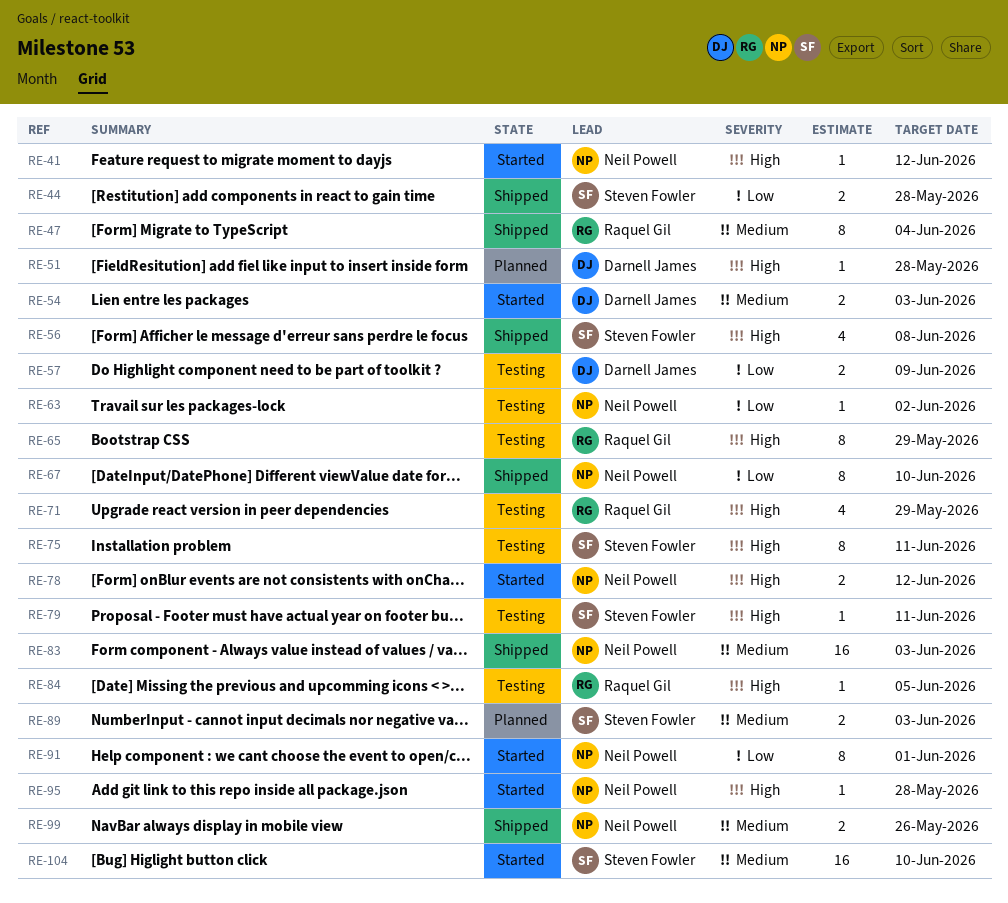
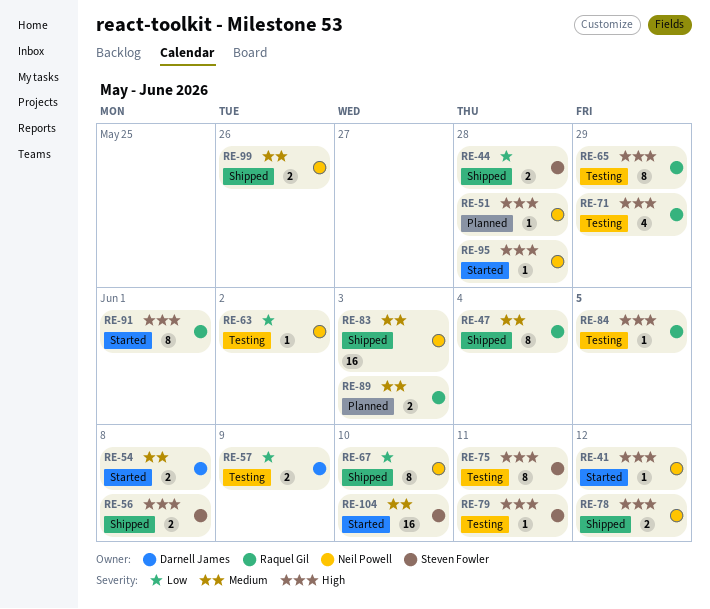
RE-51, owner: Darnell James -> Neil Powell
RE-54, due: Jun 3 -> Jun 8
RE-56, estimate: 4 -> 2
RE-78, status: Started -> Shipped
RE-89, owner: Steven Fowler -> Raquel Gil
RE-91, owner: Neil Powell -> Raquel Gil
RE-91, priority: Low -> High

